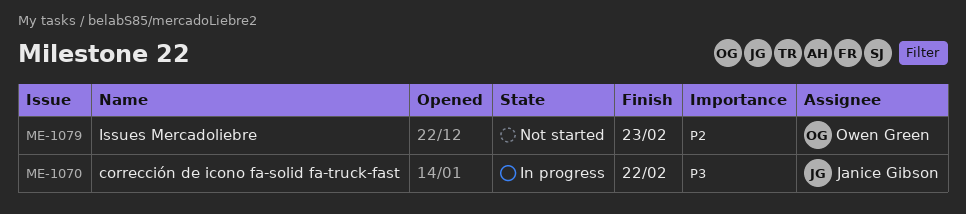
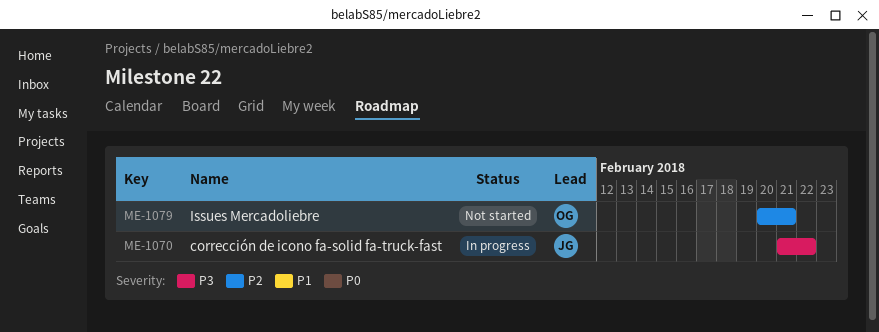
ME-1079, due: Feb 23 -> Feb 21

